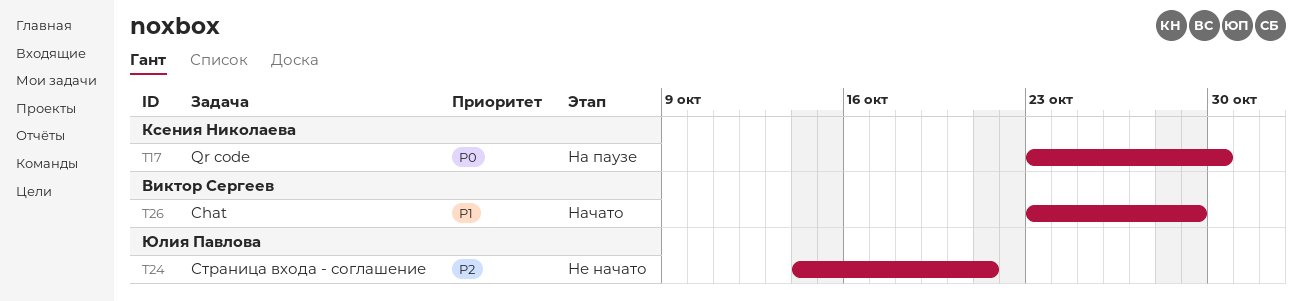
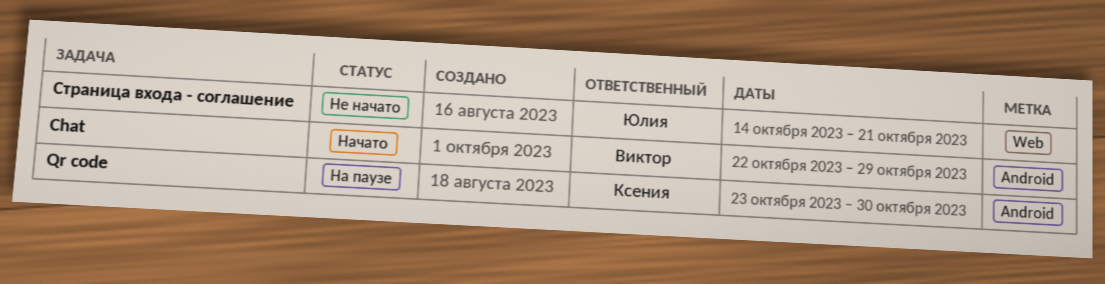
Chat, start: Oct 23 -> Oct 22

